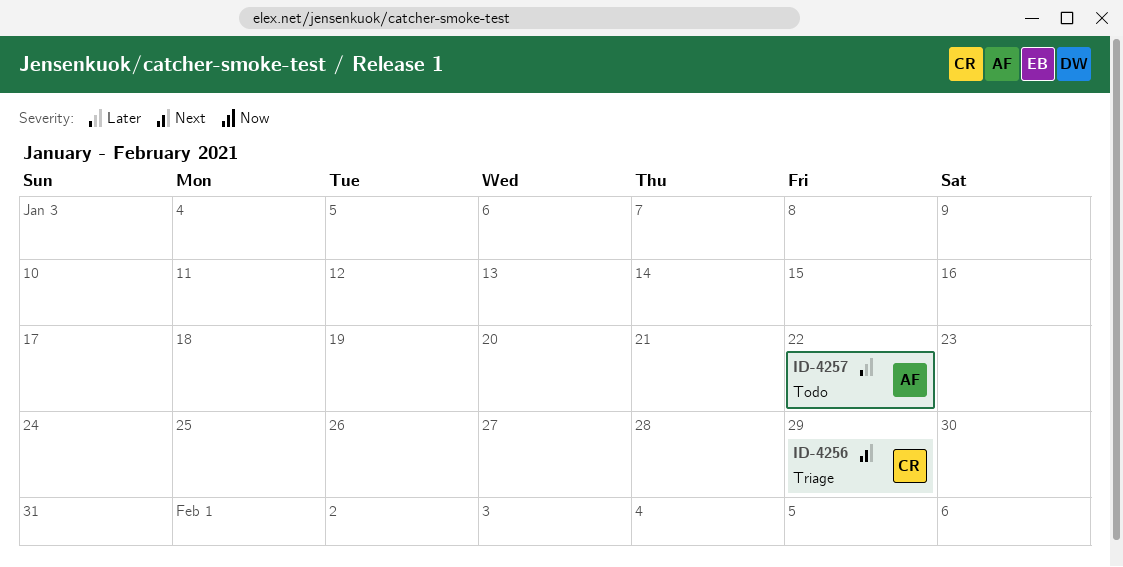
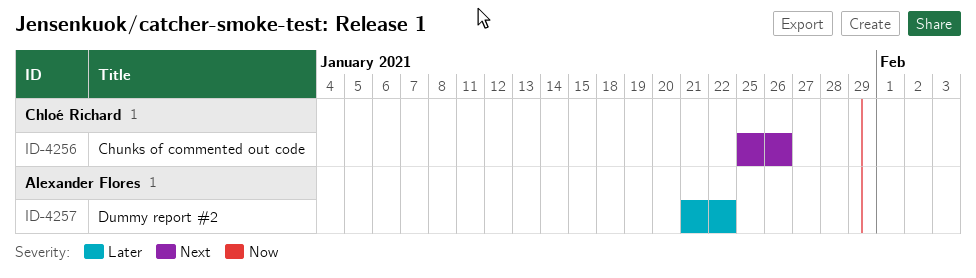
ID-4256, due: Jan 29 -> Jan 26

